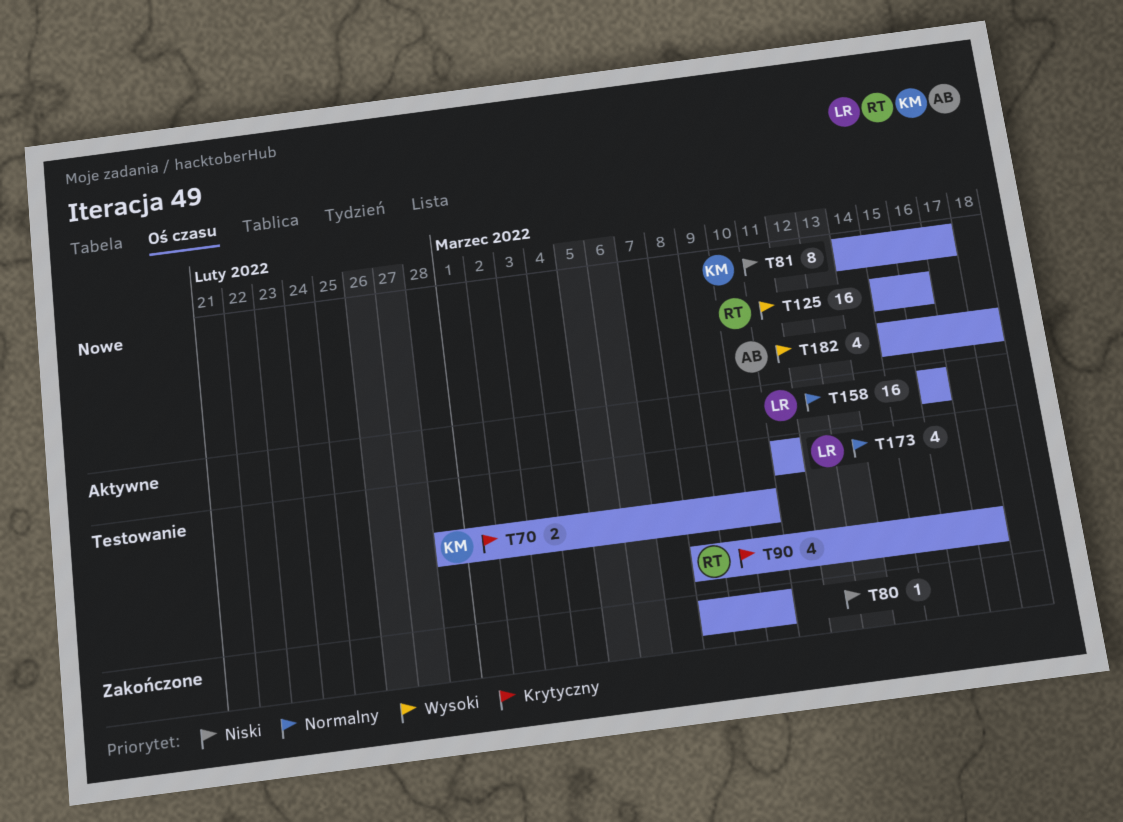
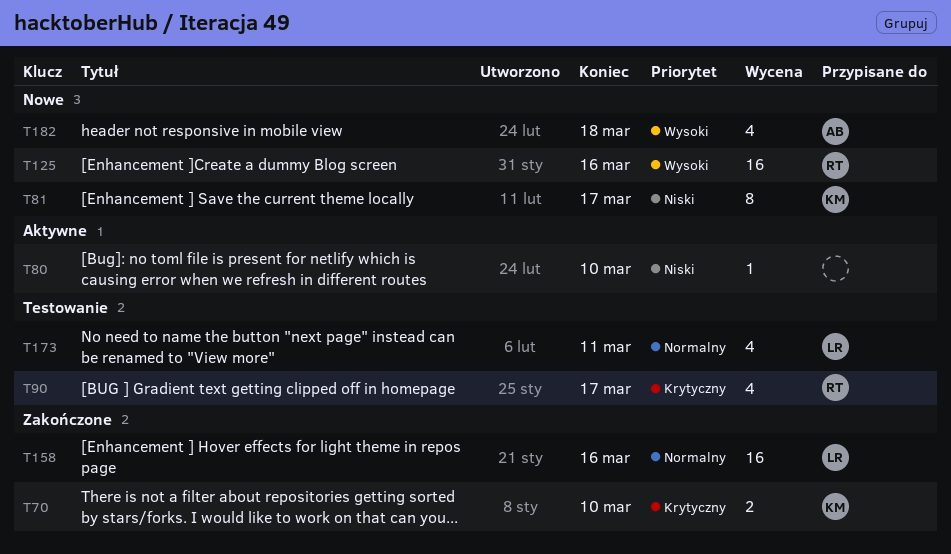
T70, status: Testowanie -> Zakończone
T80, status: Zakończone -> Aktywne
T158, status: Aktywne -> Zakończone

